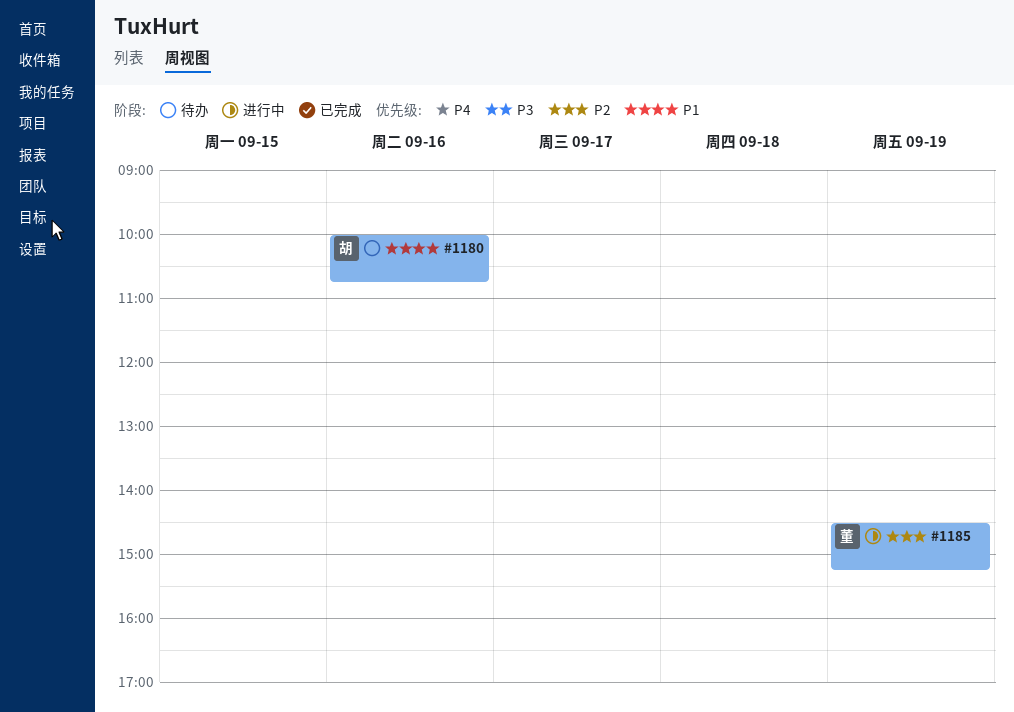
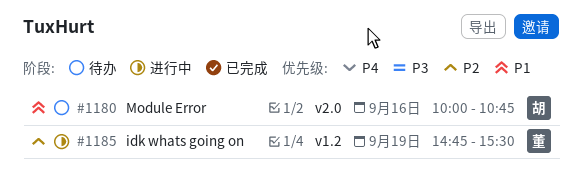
#1185, begins: 14:30 -> 14:45
#1185, ends: 15:15 -> 15:30

